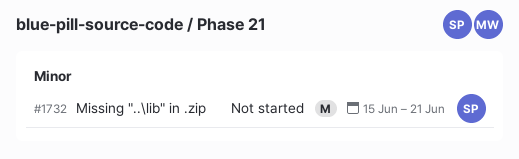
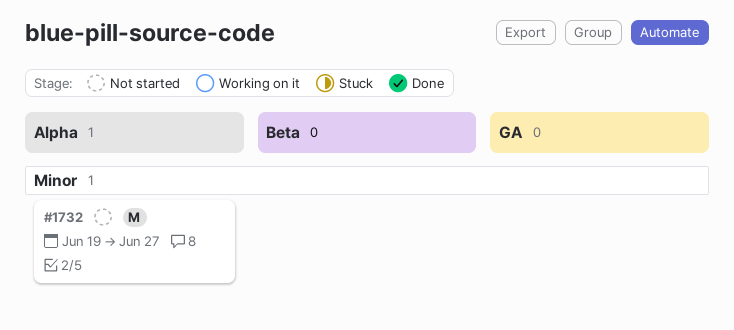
#1732, start: Jun 15 -> Jun 19
#1732, due: Jun 21 -> Jun 27

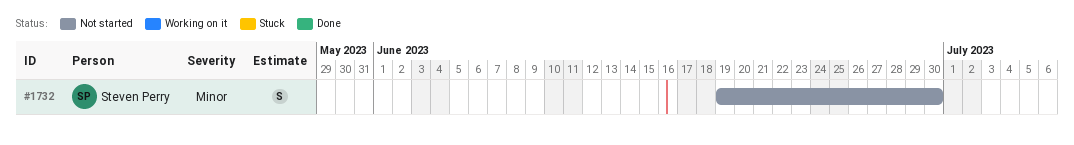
#1732, estimate: M -> S
#1732, due: Jun 27 -> Jun 30

